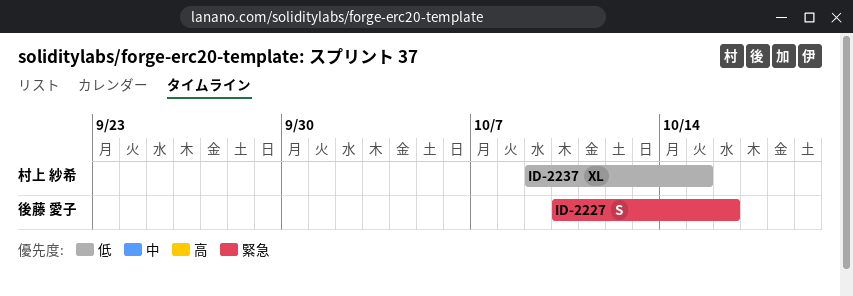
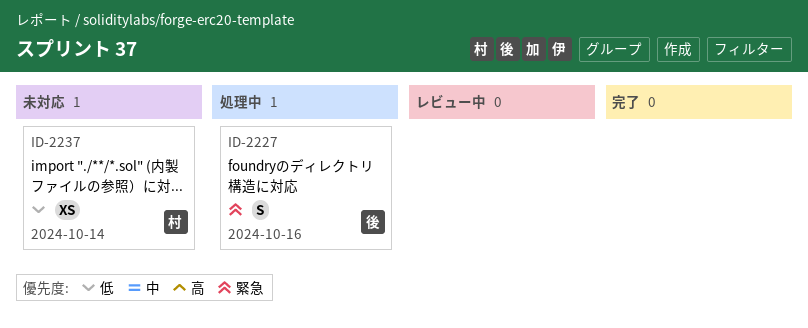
ID-2237, estimate: XL -> XS
ID-2237, due: Oct 15 -> Oct 14

